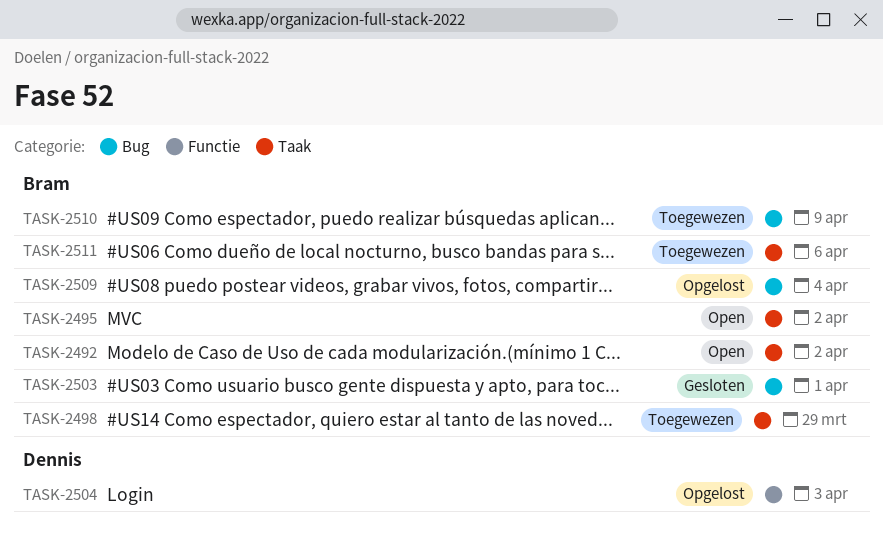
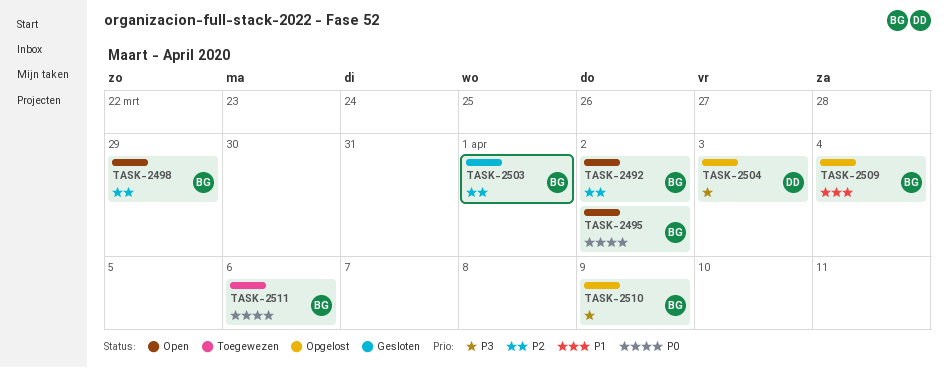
TASK-2498, status: Toegewezen -> Open
TASK-2510, status: Toegewezen -> Opgelost

